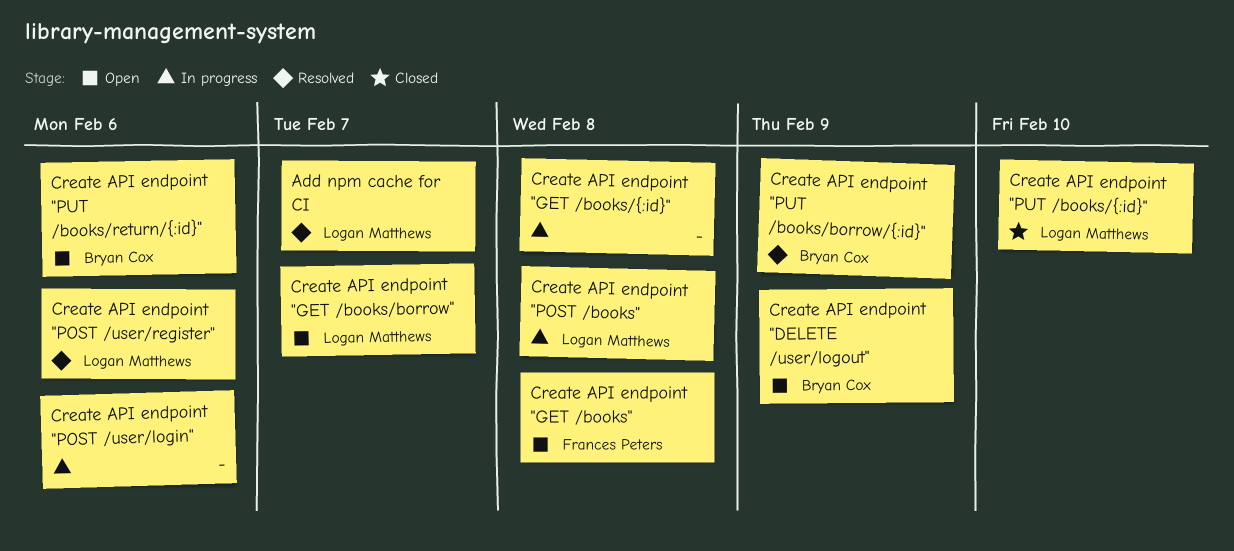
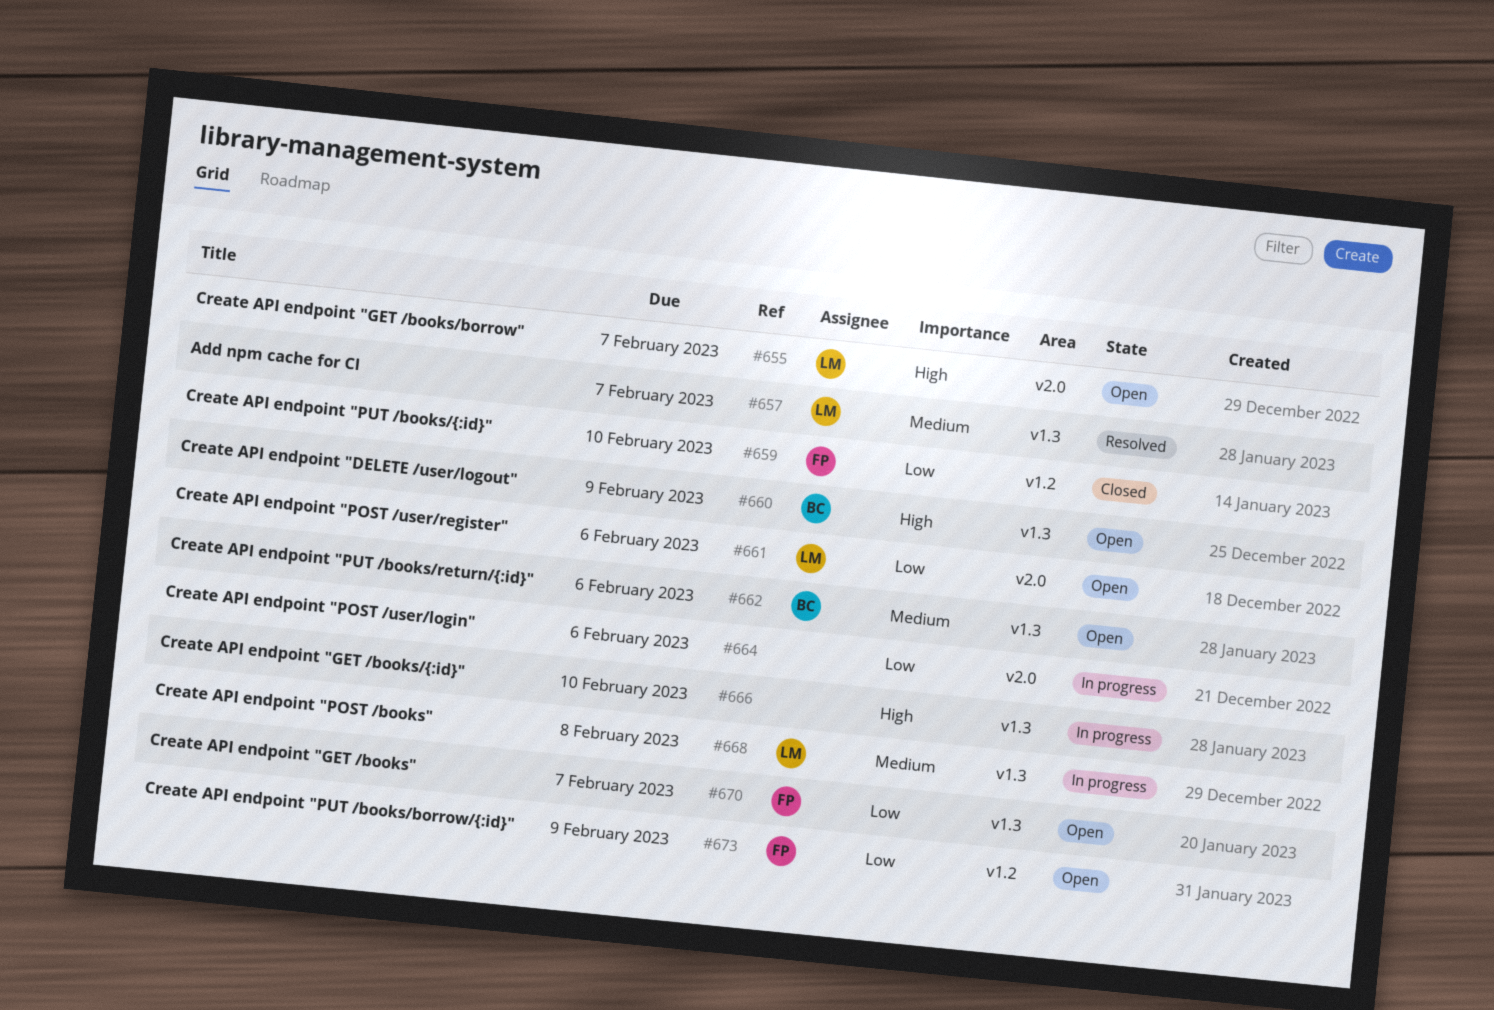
Create API endpoint "GET /books", due: Feb 8 -> Feb 7
Create API endpoint "GET /books/{:id}", due: Feb 8 -> Feb 10
Create API endpoint "POST /user/register", status: Resolved -> Open
Create API endpoint "PUT /books/borrow/{:id}", status: Resolved -> Open
Create API endpoint "PUT /books/borrow/{:id}", owner: Bryan Cox -> Frances Peters
Create API endpoint "PUT /books/{:id}", owner: Logan Matthews -> Frances Peters

